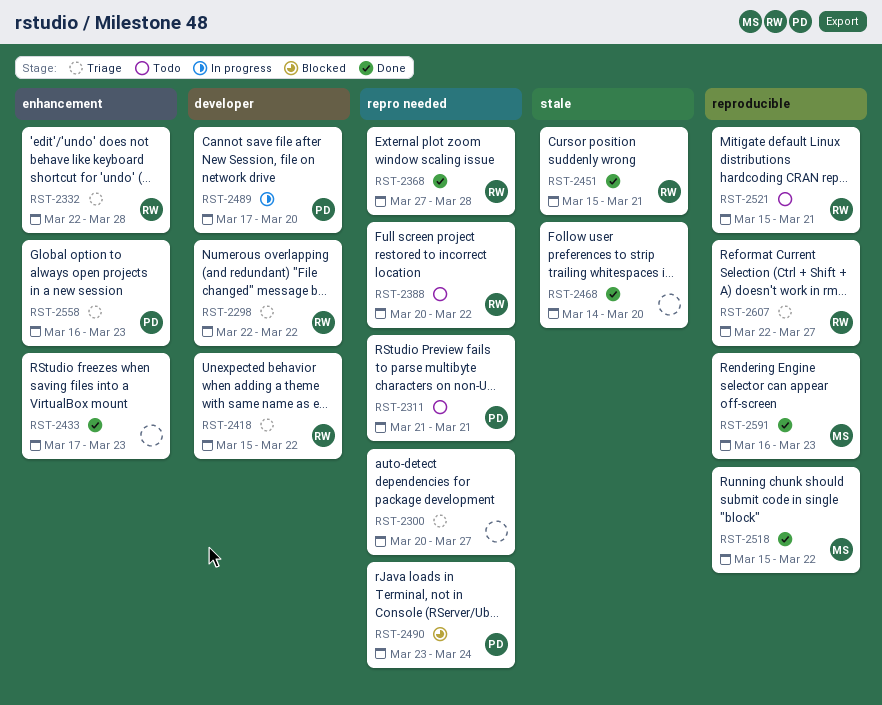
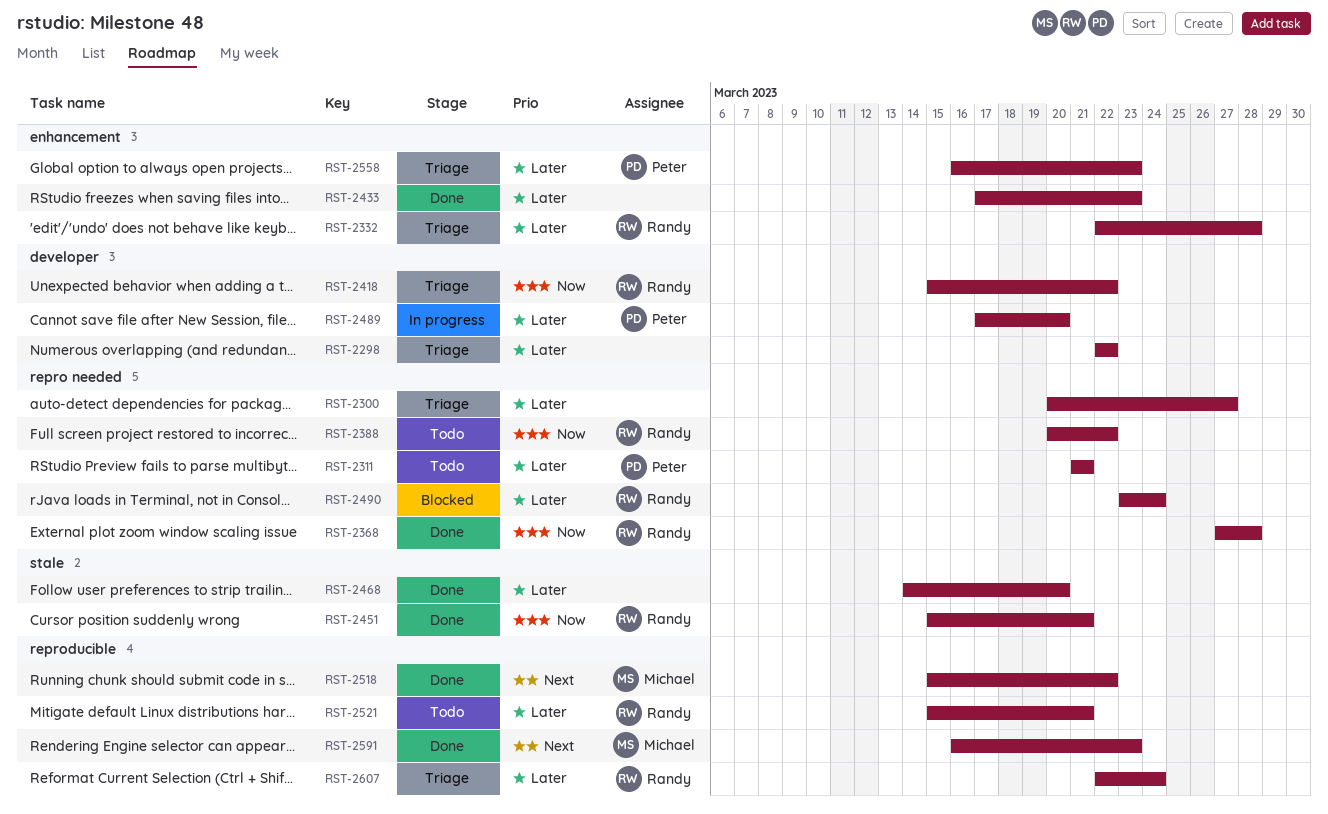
RST-2298, owner: Randy -> none
RST-2490, owner: Peter -> Randy
RST-2607, due: Mar 27 -> Mar 24

